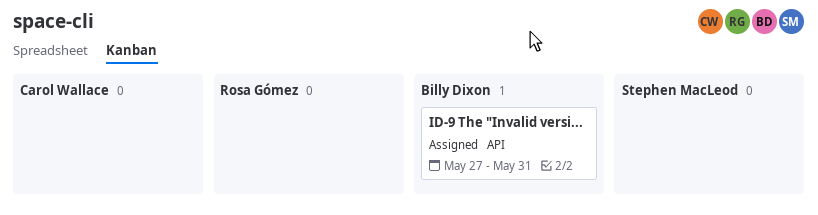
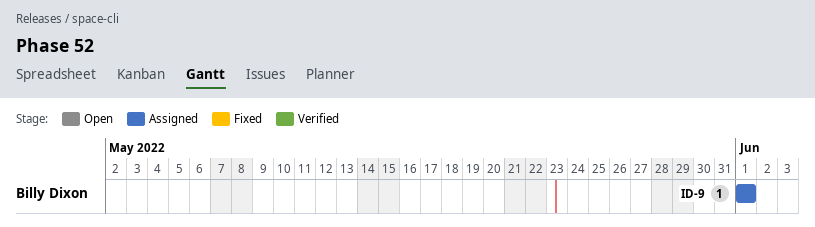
ID-9, start: May 27 -> Jun 1
ID-9, due: May 31 -> Jun 1

